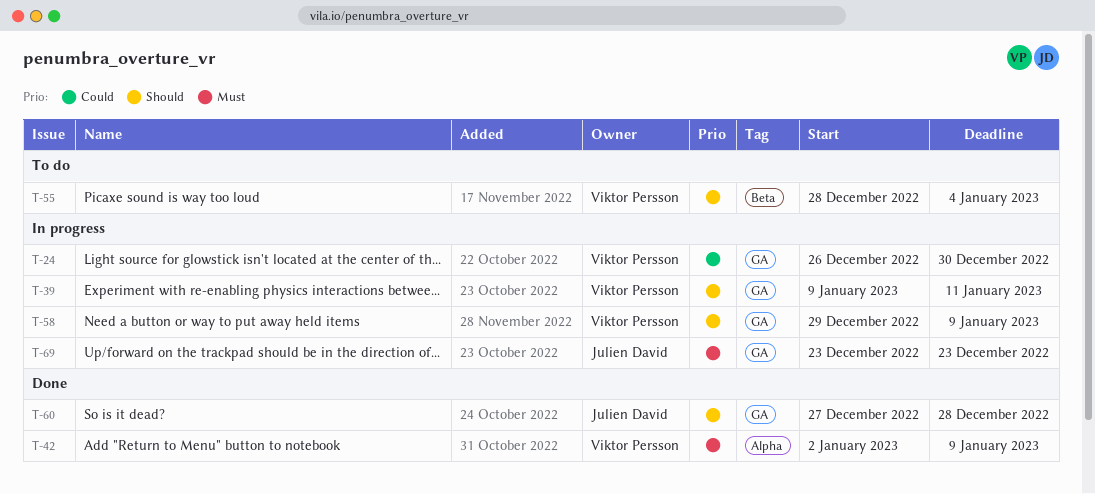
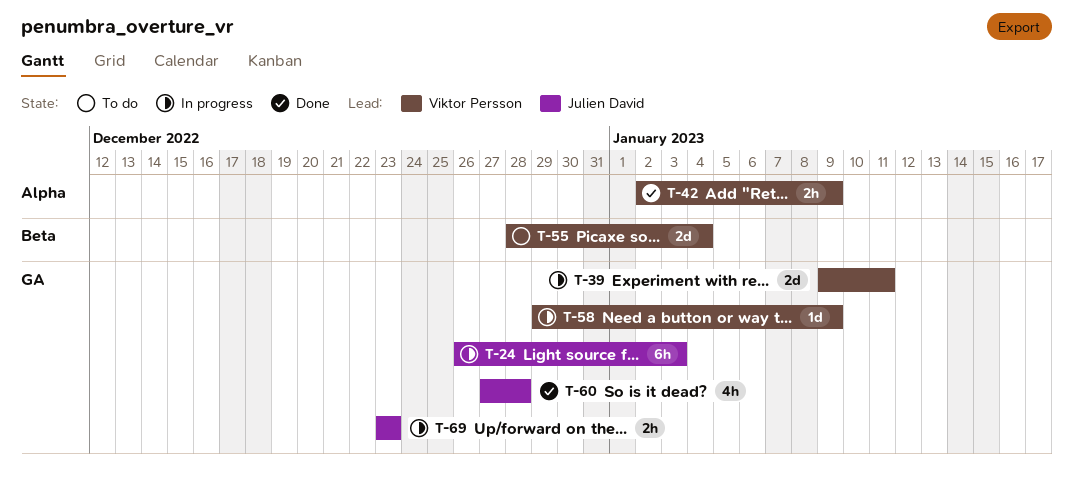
T-24, owner: Viktor Persson -> Julien David
T-24, due: Dec 30 -> Jan 3

